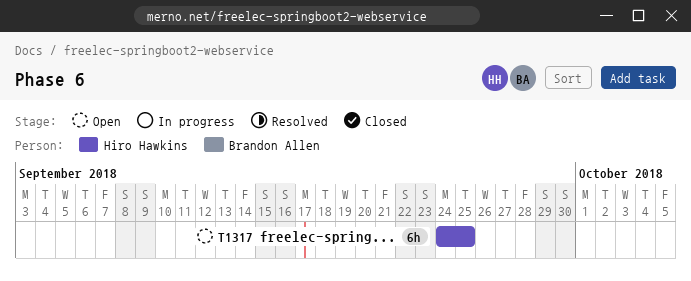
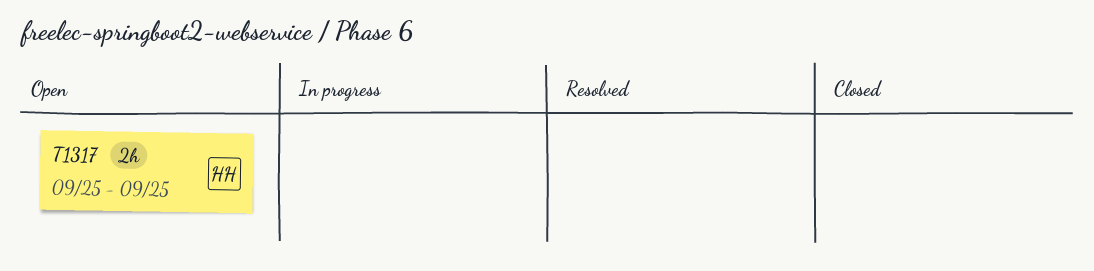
T1317, estimate: 6h -> 2h
T1317, start: Sep 24 -> Sep 25

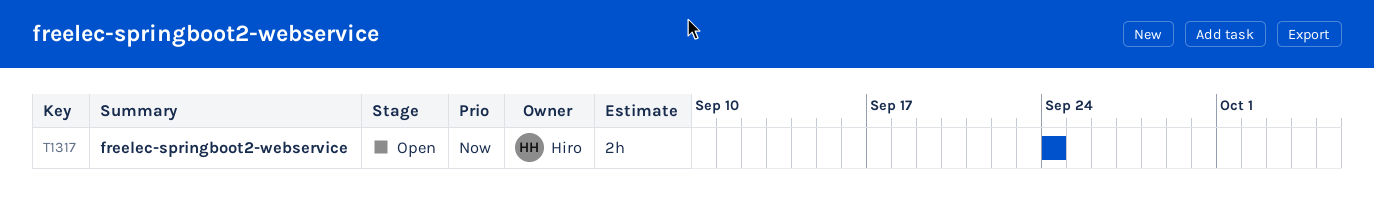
T1317, start: Sep 25 -> Sep 24
T1317, due: Sep 25 -> Sep 24

